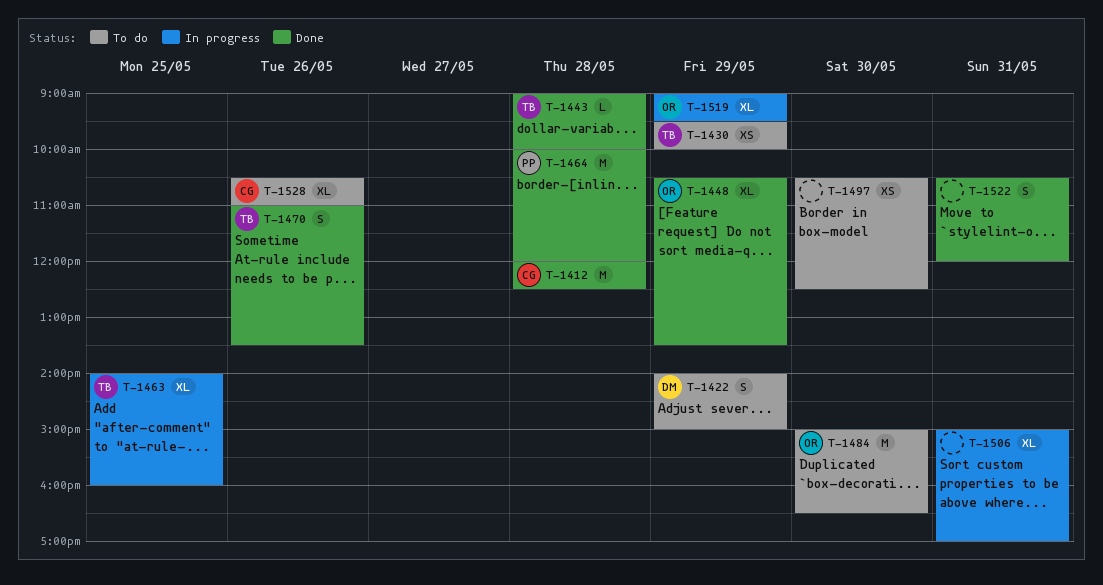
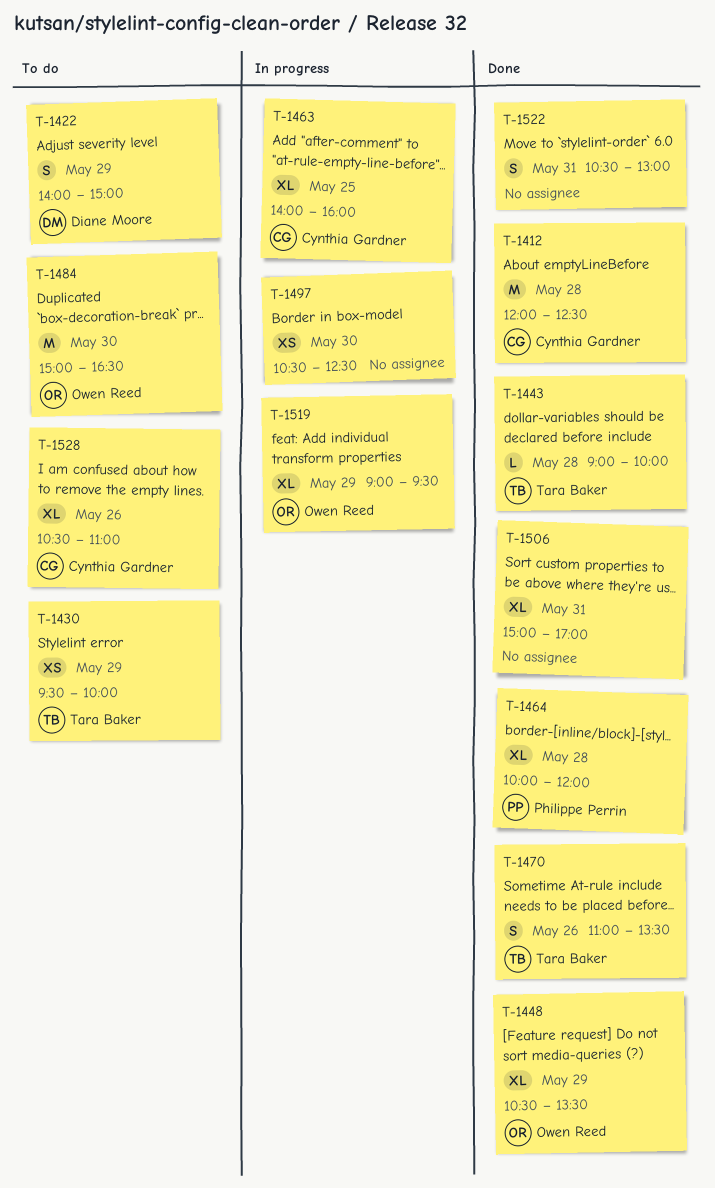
T-1463, owner: Tara Baker -> Cynthia Gardner
T-1464, estimate: M -> XL
T-1497, status: To do -> In progress
T-1506, status: In progress -> Done
T-1522, ends: 12:00 -> 13:00

